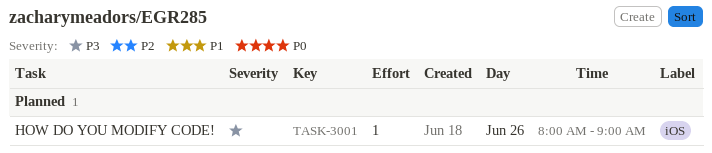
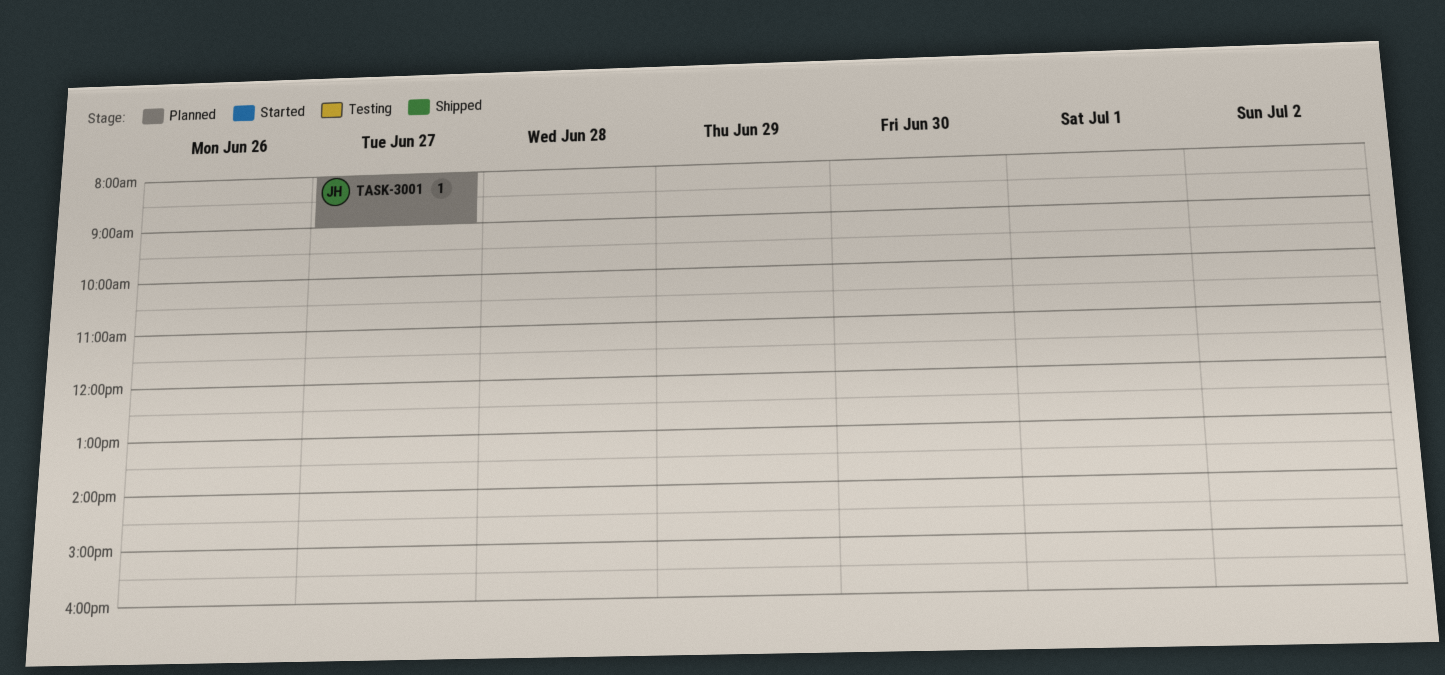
TASK-3001, day: Jun 26 -> Jun 27

